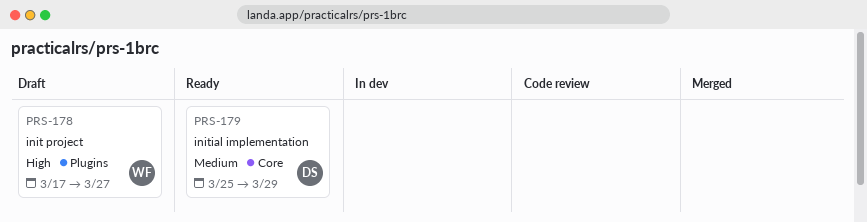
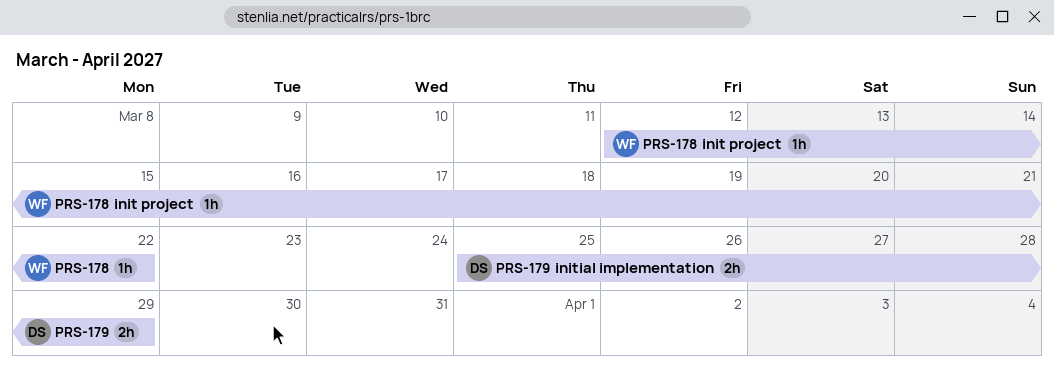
PRS-178, start: Mar 17 -> Mar 12
PRS-178, due: Mar 27 -> Mar 22

